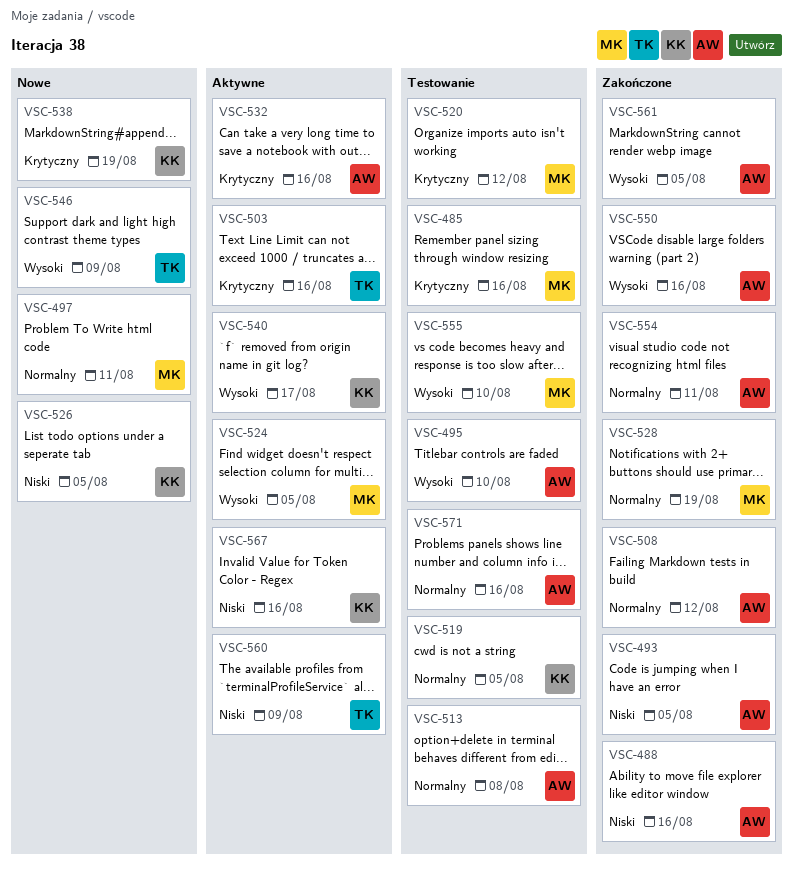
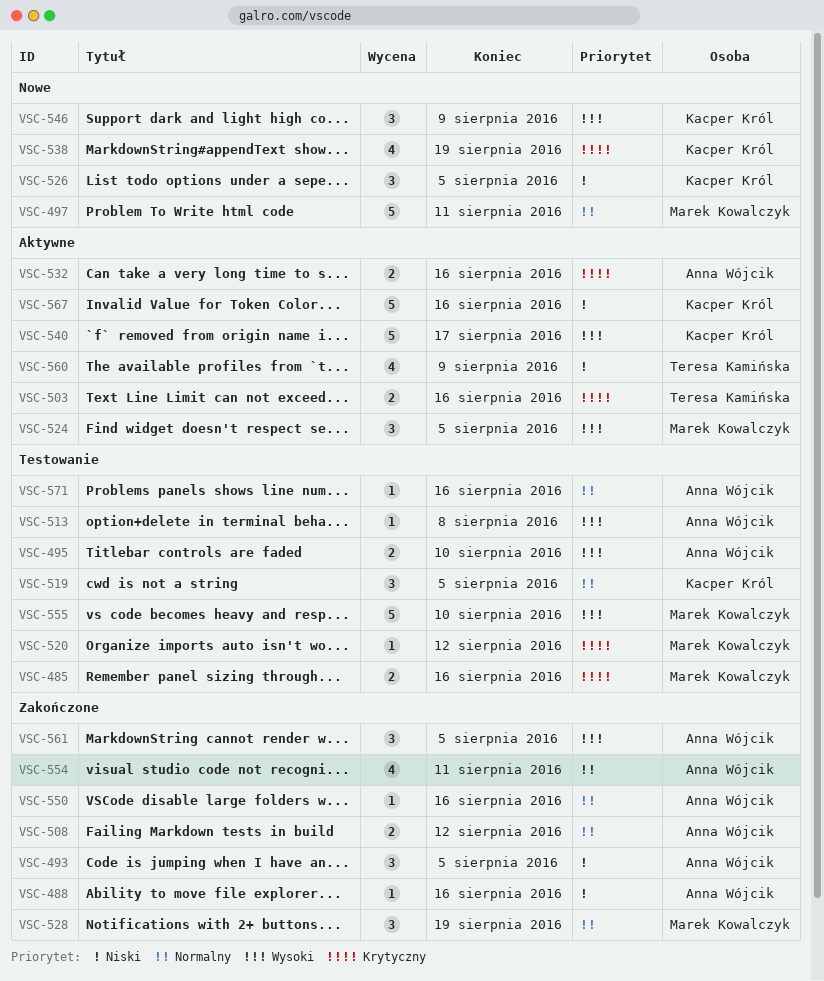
VSC-513, priority: Normalny -> Wysoki
VSC-546, owner: Teresa Kamińska -> Kacper Król
VSC-550, priority: Wysoki -> Normalny

